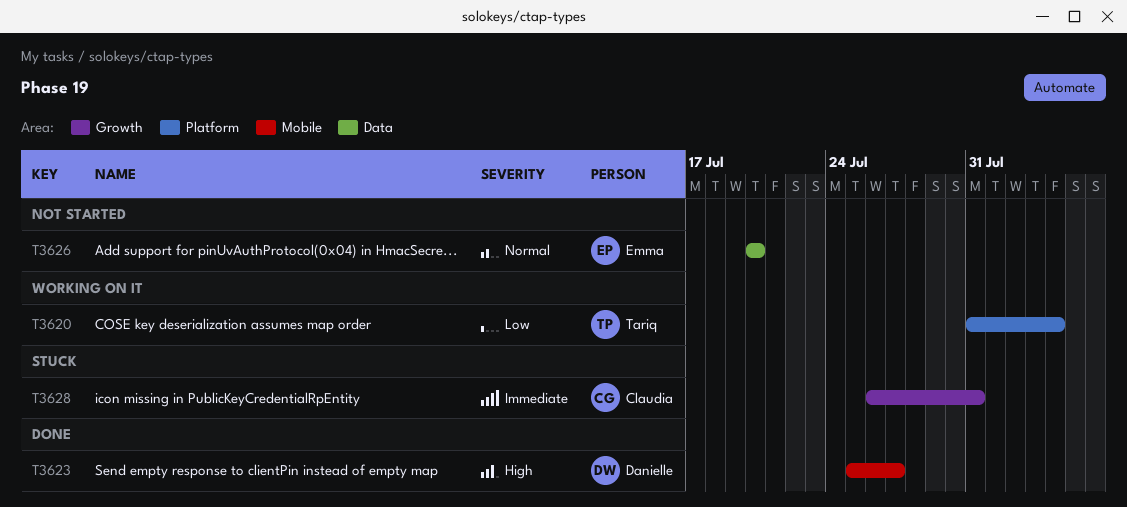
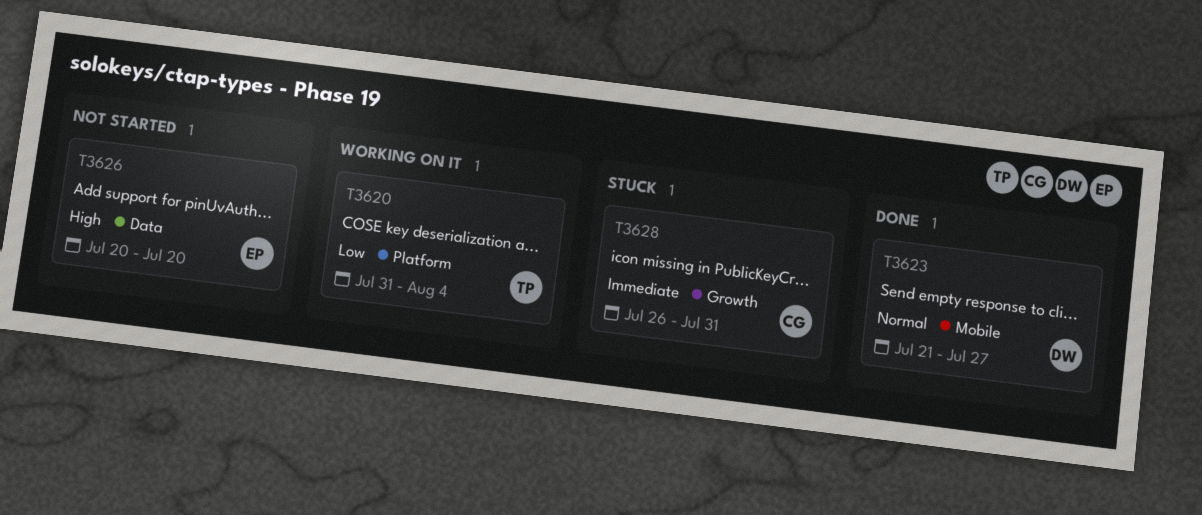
T3623, priority: High -> Normal
T3623, start: Jul 25 -> Jul 21
T3626, priority: Normal -> High

